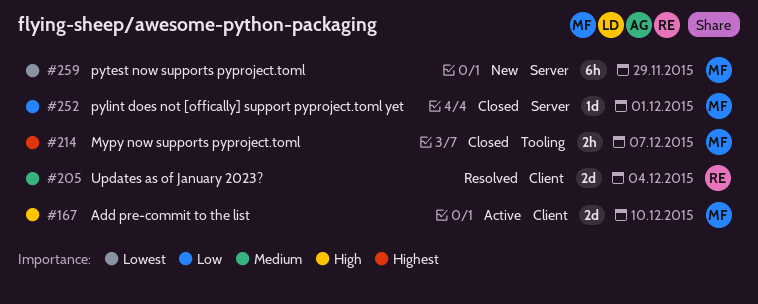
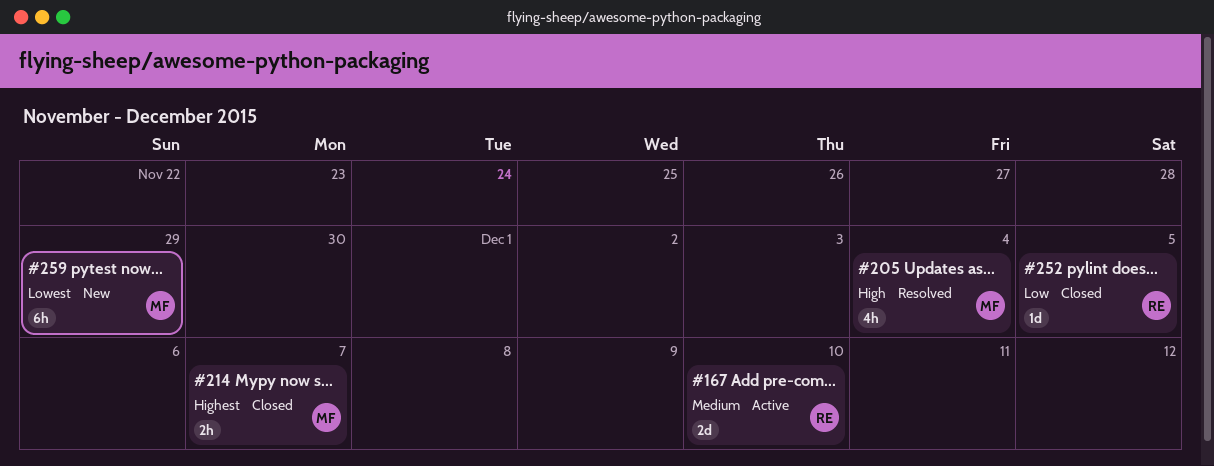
#167, owner: MF -> RE
#167, priority: High -> Medium
#205, owner: RE -> MF
#205, priority: Medium -> High
#205, estimate: 2d -> 4h
#252, owner: MF -> RE
#252, due: Dec 1 -> Dec 5

